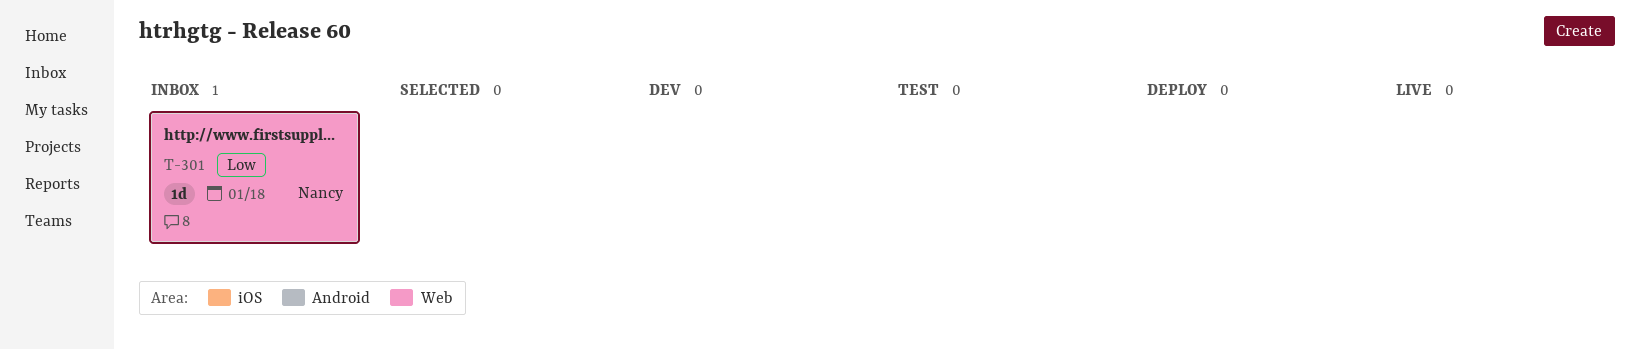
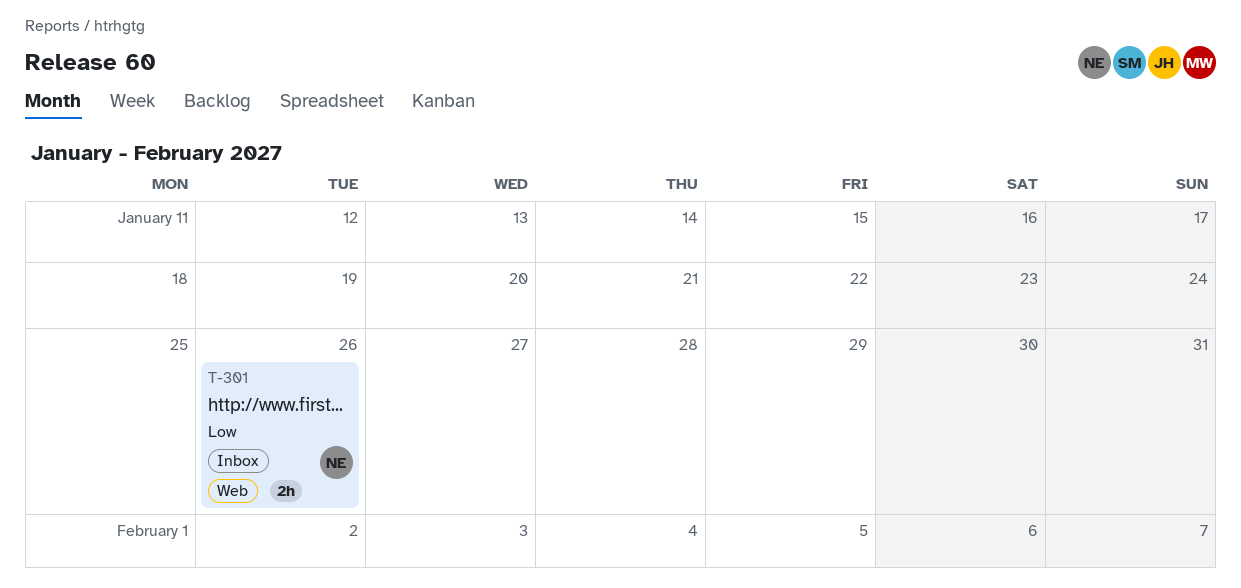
T-301, estimate: 1d -> 2h
T-301, due: Jan 18 -> Jan 26

